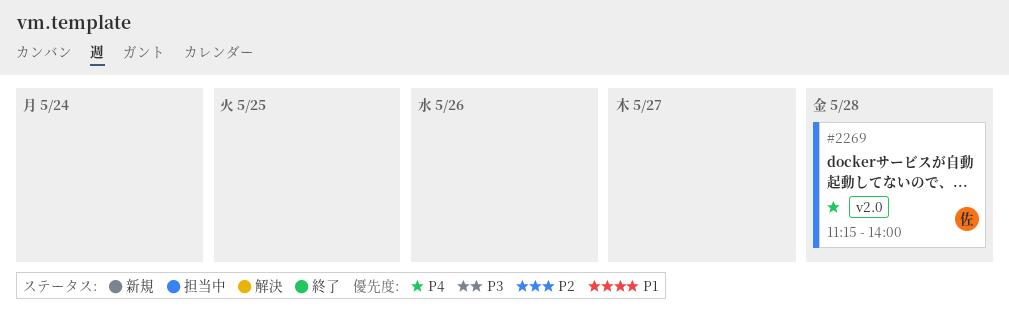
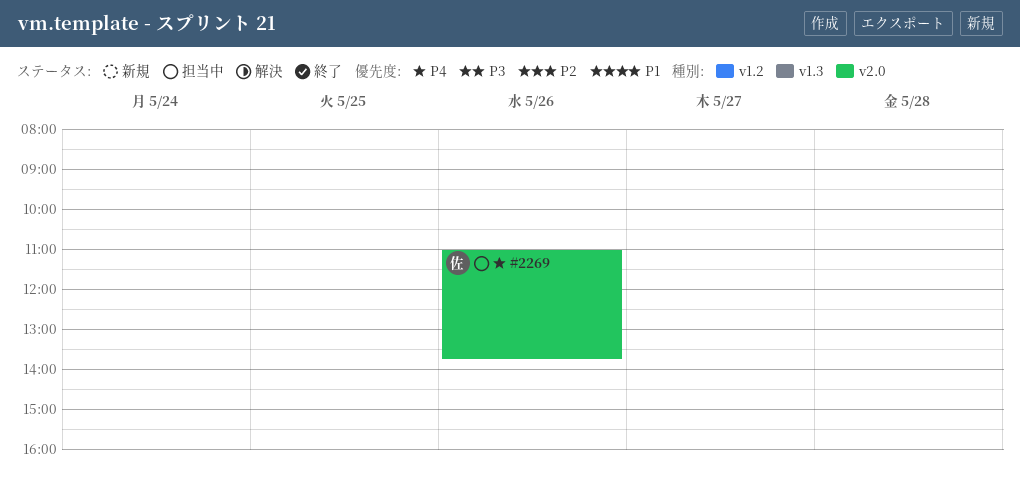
#2269, day: May 28 -> May 26
#2269, begins: 11:15 -> 11:00
#2269, ends: 14:00 -> 13:45

